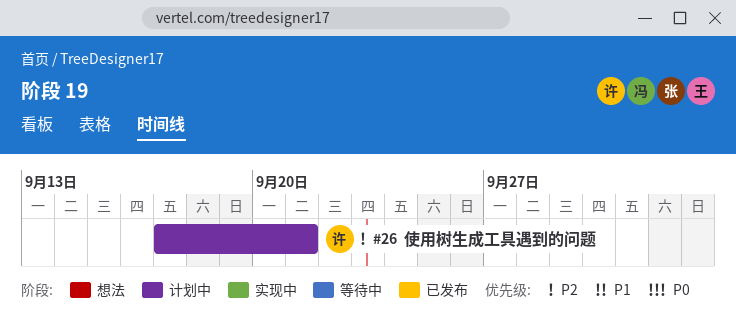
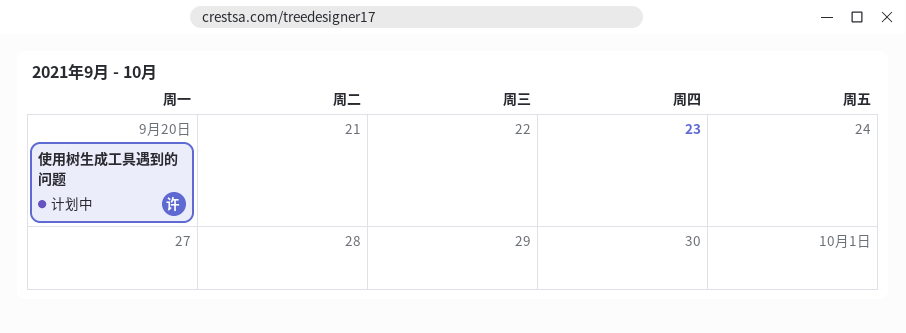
使用树生成工具遇到的问题, due: Sep 21 -> Sep 20

